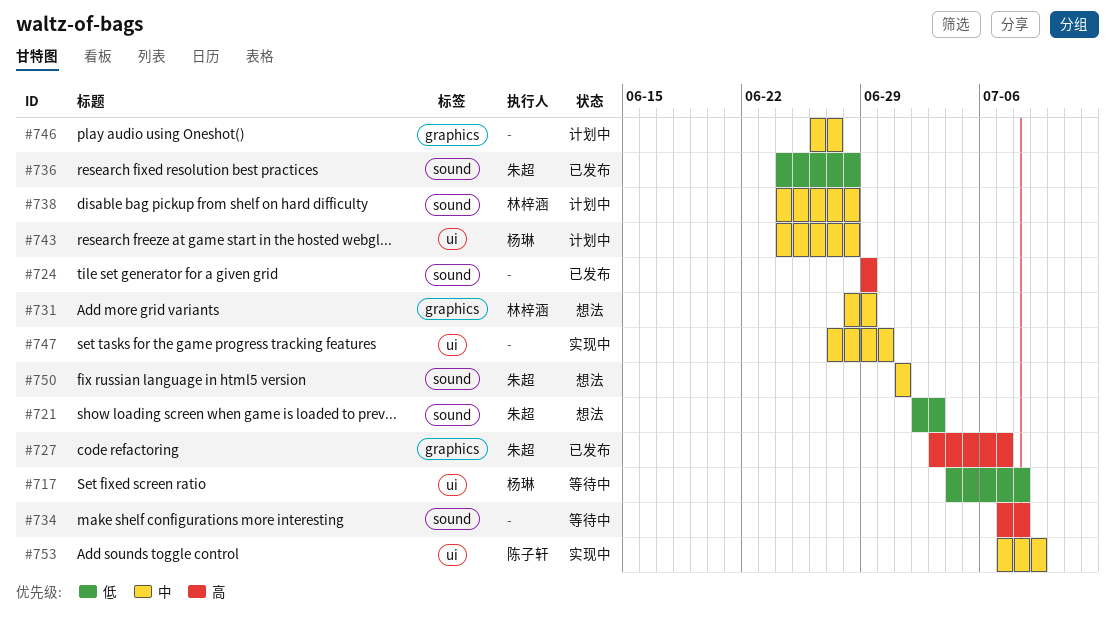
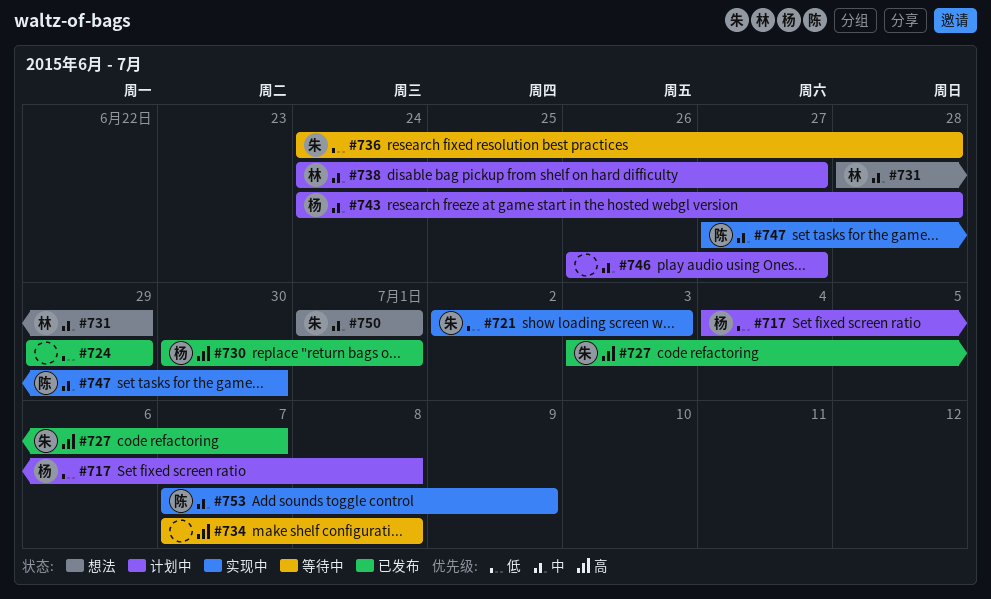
#717, status: 等待中 -> 计划中
#721, status: 想法 -> 实现中
#724, priority: 高 -> 低
#730: none -> present
#736, status: 已发布 -> 等待中
#738, due: Jun 28 -> Jun 27
#747, owner: none -> 陈子轩

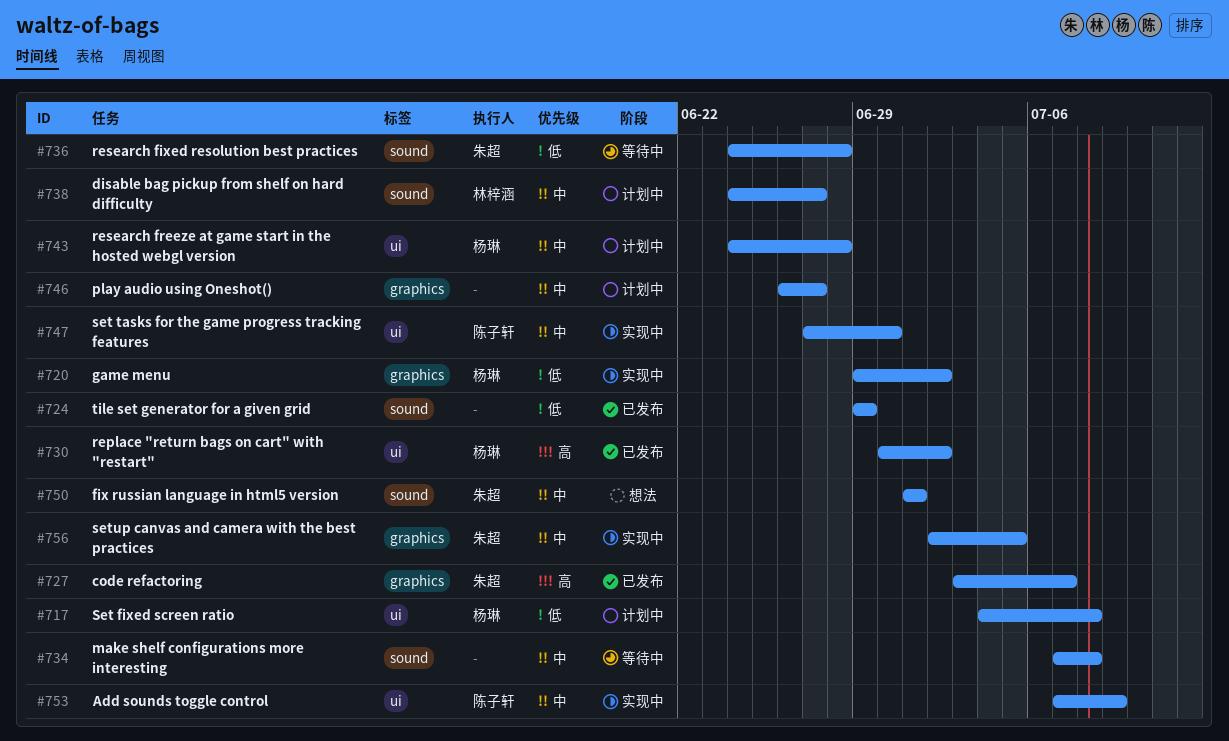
#720: none -> present
#721: present -> none
#730, due: Jul 1 -> Jul 2
#731: present -> none
#734, priority: 高 -> 中
#756: none -> present

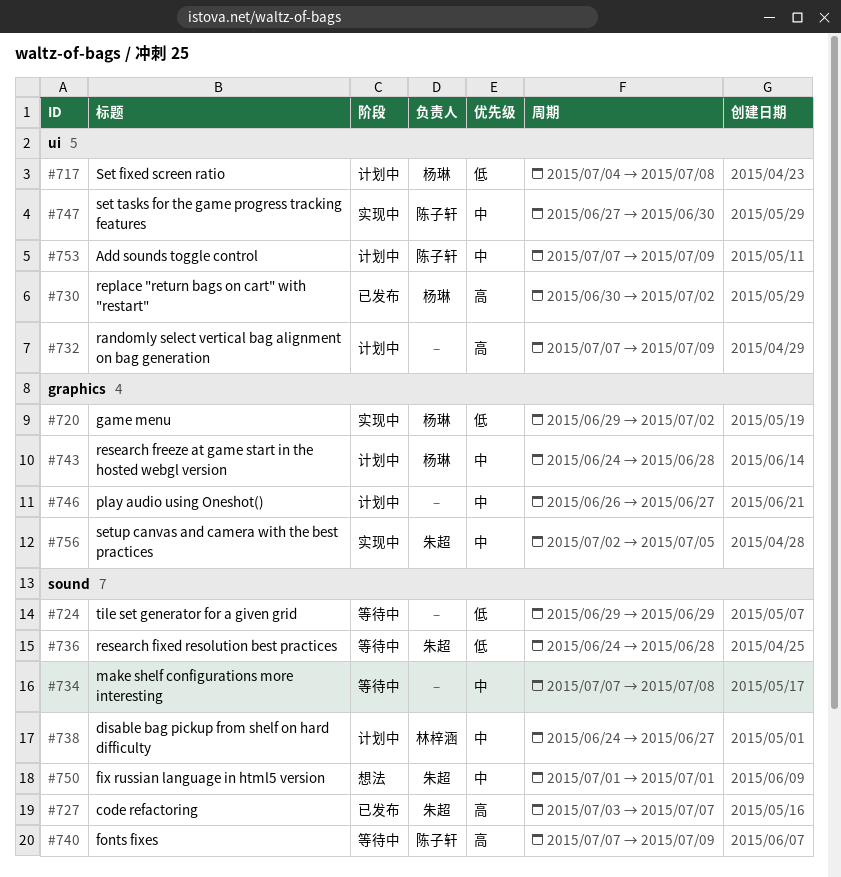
#724, status: 已发布 -> 等待中
#727, label: graphics -> sound
#732: none -> present
#740: none -> present
#743, label: ui -> graphics
#753, status: 实现中 -> 计划中

